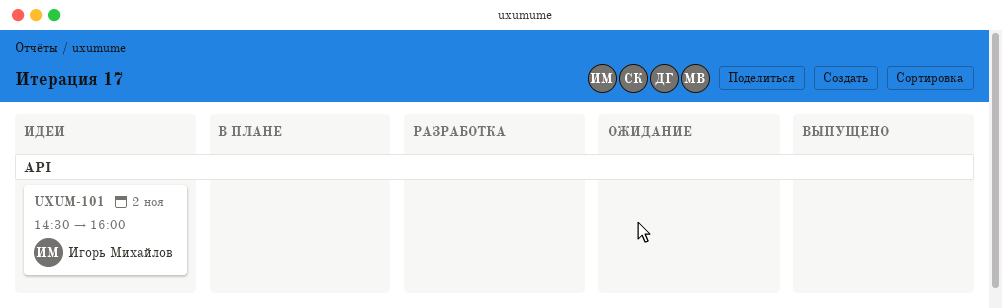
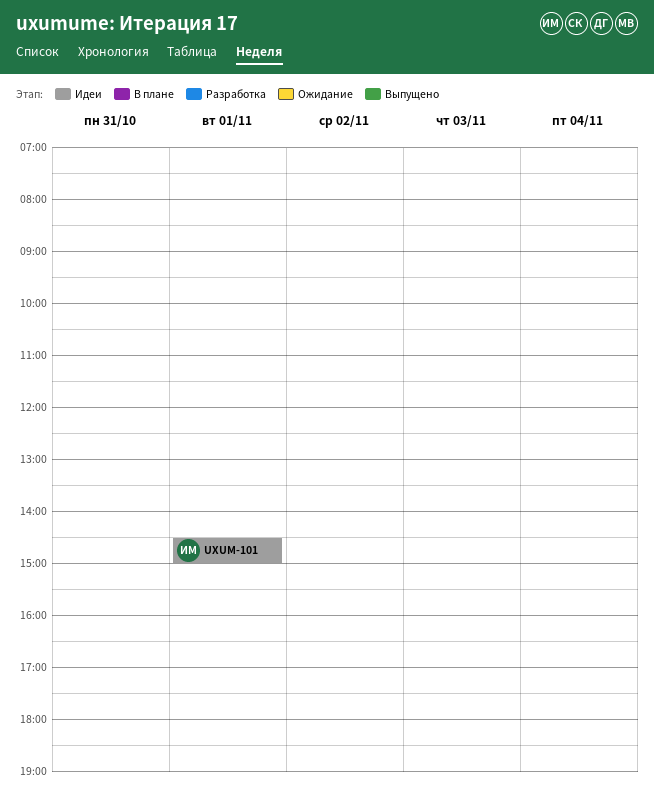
UXUM-101, day: Nov 2 -> Nov 1
UXUM-101, ends: 16:00 -> 15:00

